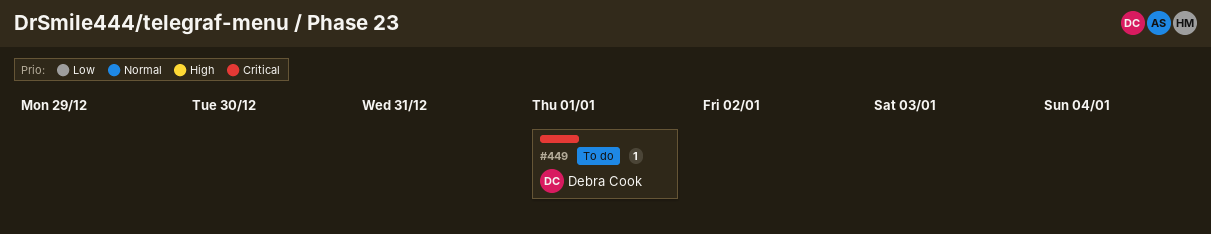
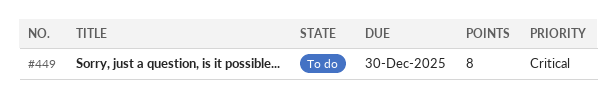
#449, estimate: 1 -> 8
#449, due: Jan 1 -> Dec 30

